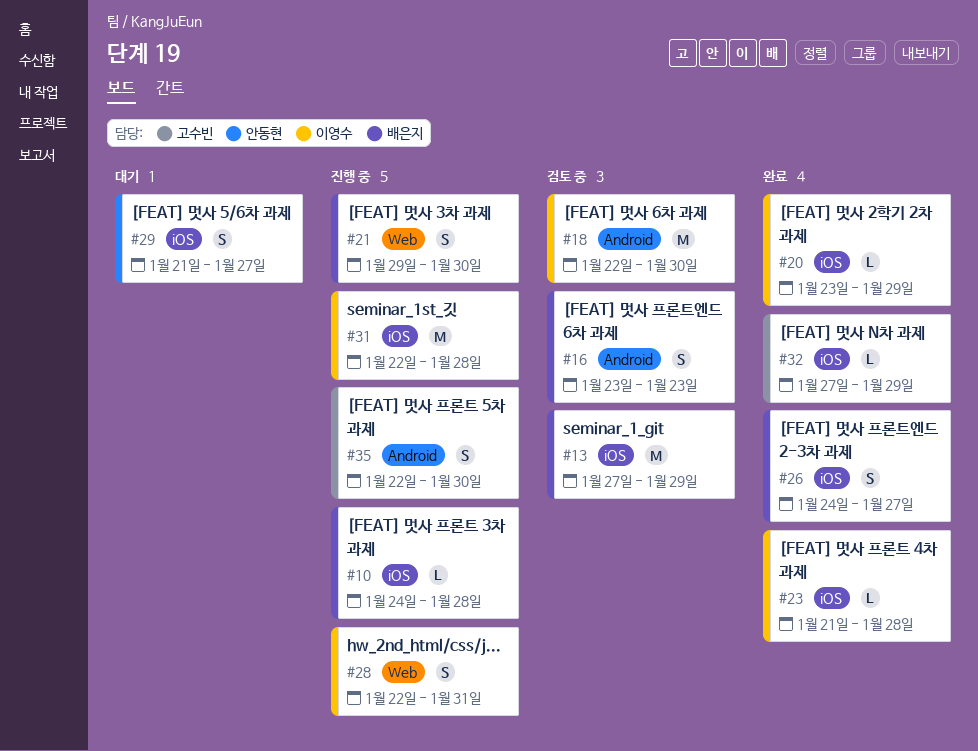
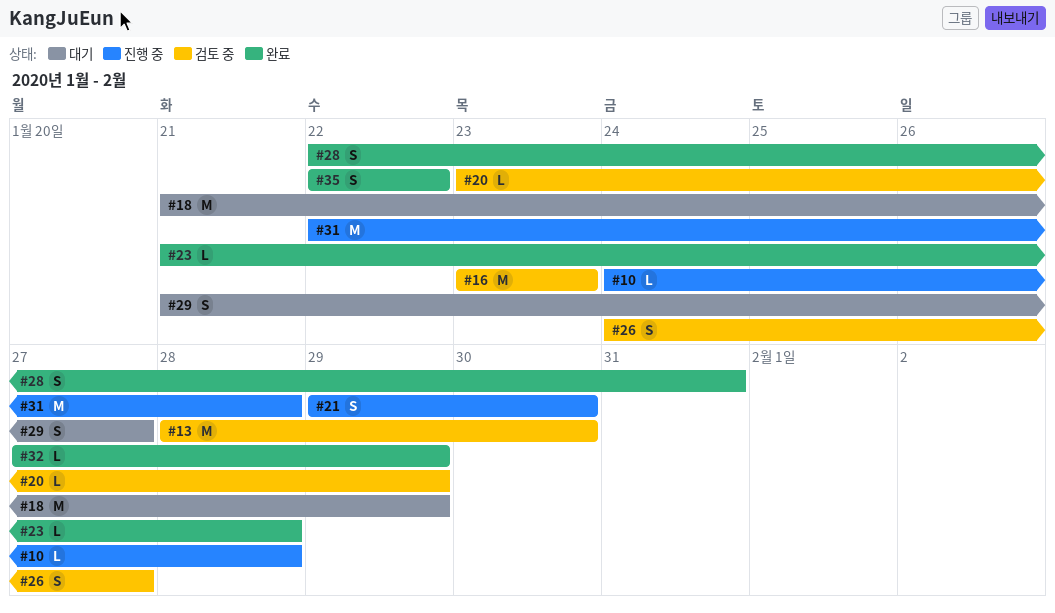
#13, start: Jan 27 -> Jan 28
#13, due: Jan 29 -> Jan 30
#16, estimate: S -> M
#18, status: 검토 중 -> 대기
#18, start: Jan 22 -> Jan 21
#18, due: Jan 30 -> Jan 29
#20, status: 완료 -> 검토 중
#26, status: 완료 -> 검토 중
#28, status: 진행 중 -> 완료
#35, status: 진행 중 -> 완료
#35, due: Jan 30 -> Jan 22

